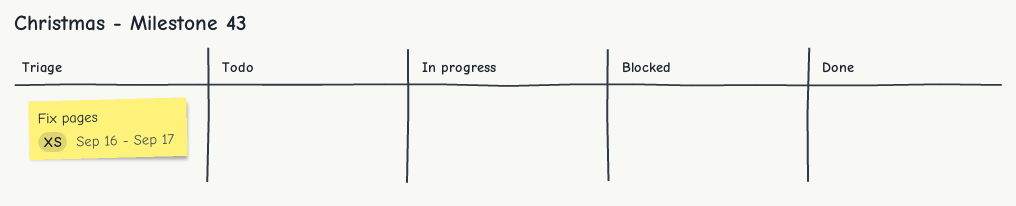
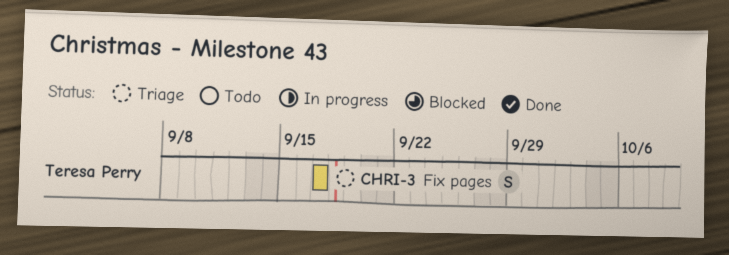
Fix pages, estimate: XS -> S
Fix pages, start: Sep 16 -> Sep 17

